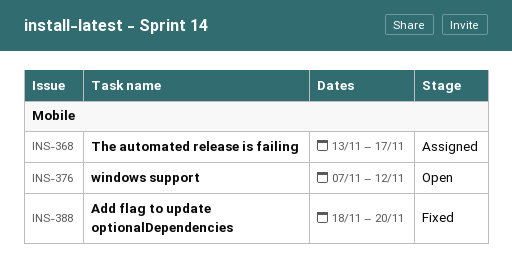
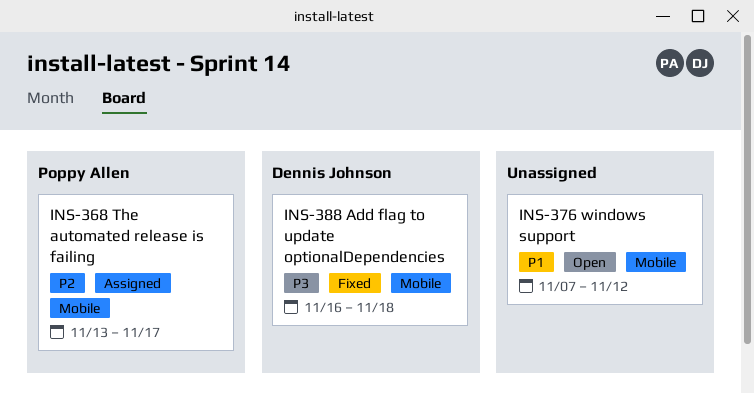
INS-388, start: Nov 18 -> Nov 16
INS-388, due: Nov 20 -> Nov 18

